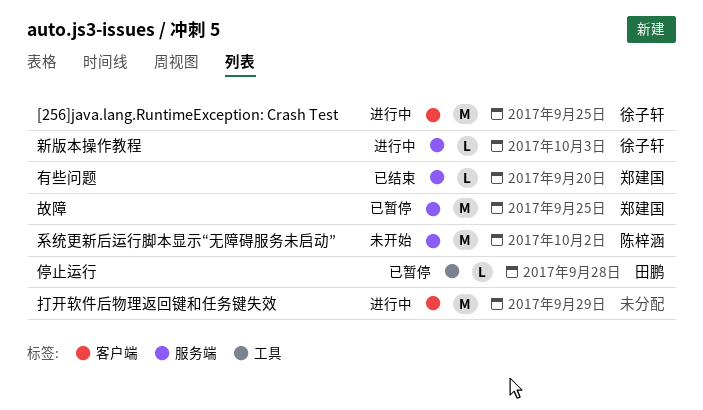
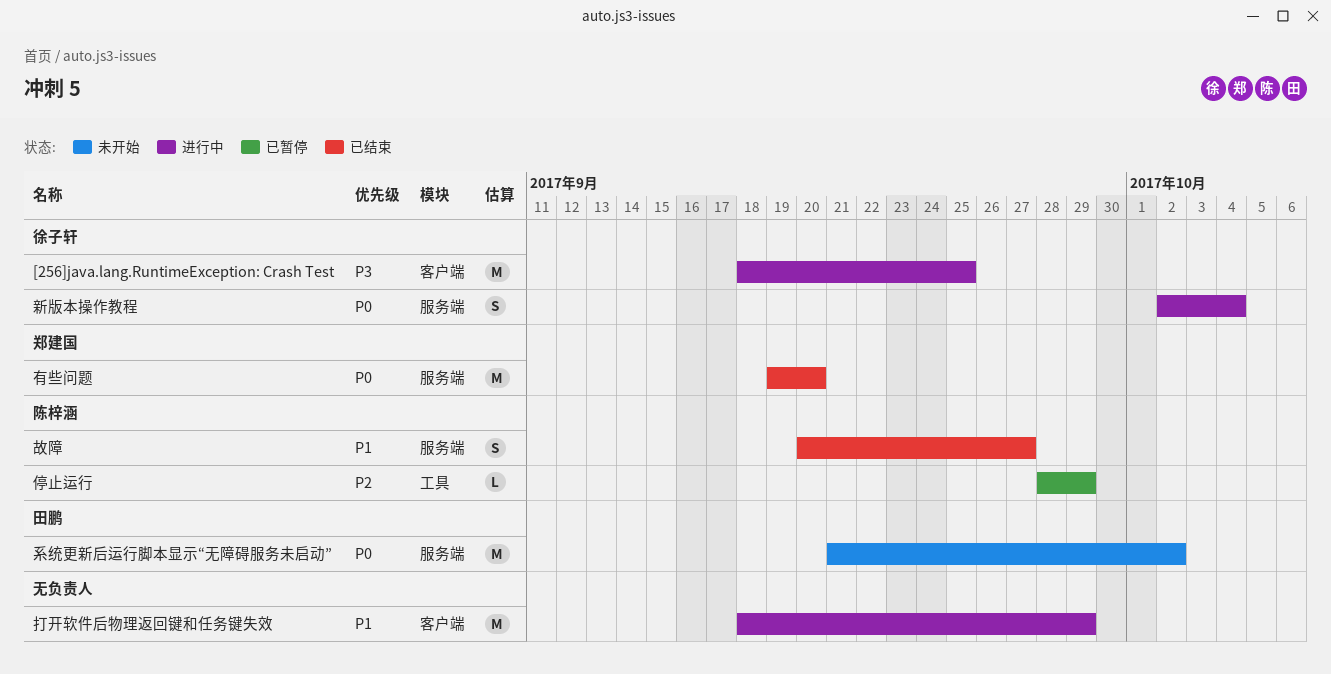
停止运行, owner: 田鹏 -> 陈梓涵
停止运行, due: Sep 28 -> Sep 29
故障, status: 已暂停 -> 已结束
故障, owner: 郑建国 -> 陈梓涵
故障, estimate: M -> S
故障, due: Sep 25 -> Sep 27
新版本操作教程, estimate: L -> S
新版本操作教程, due: Oct 3 -> Oct 4
有些问题, estimate: L -> M
系统更新后运行脚本显示“无障碍服务未启动”, owner: 陈梓涵 -> 田鹏

